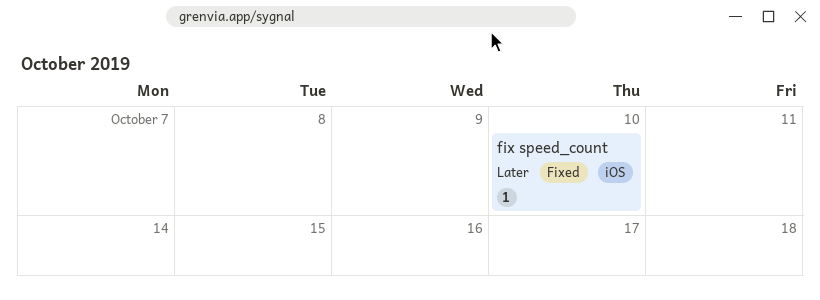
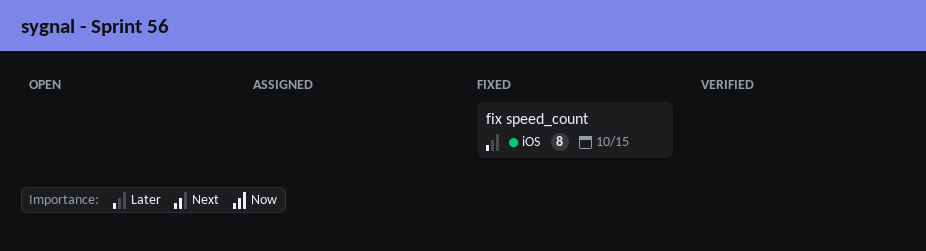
fix speed_count, estimate: 1 -> 8
fix speed_count, due: Oct 10 -> Oct 15

